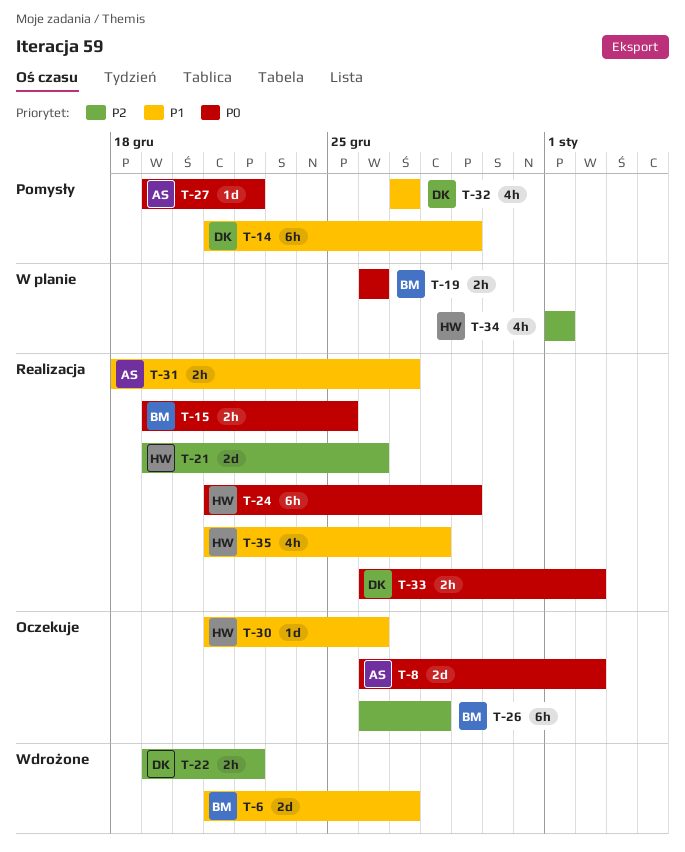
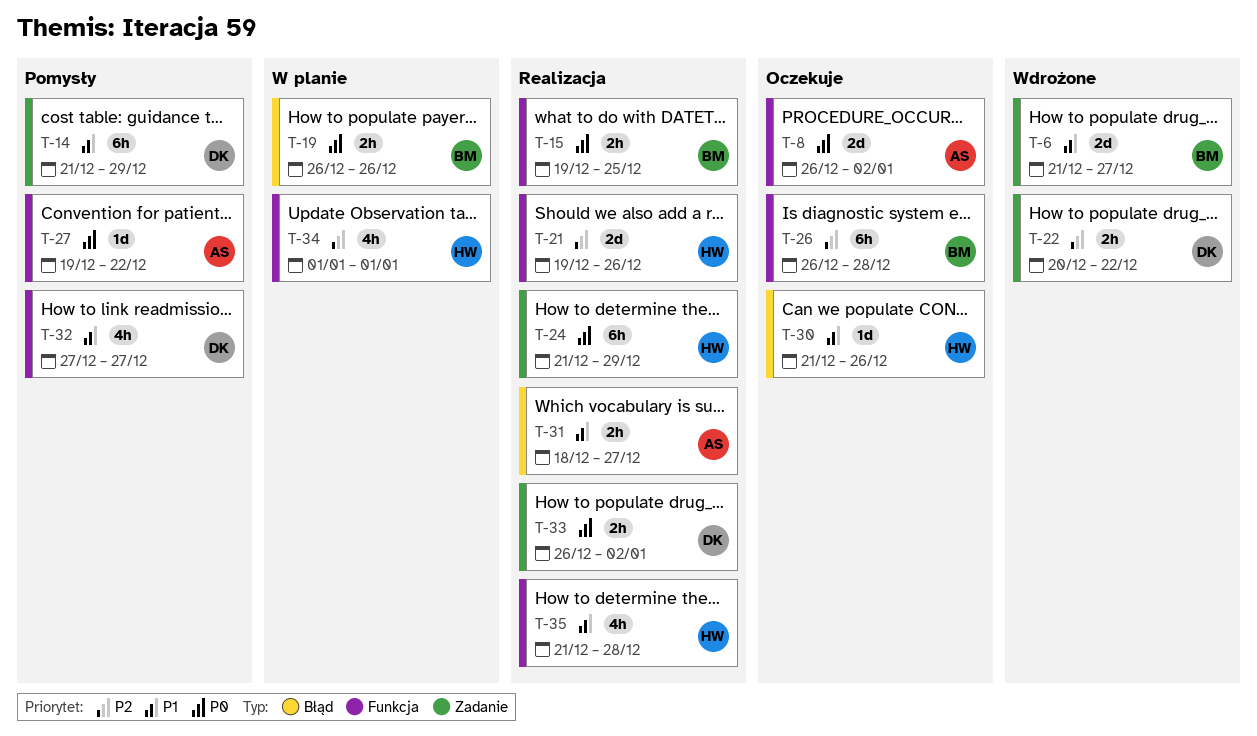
T-22, start: Dec 19 -> Dec 20

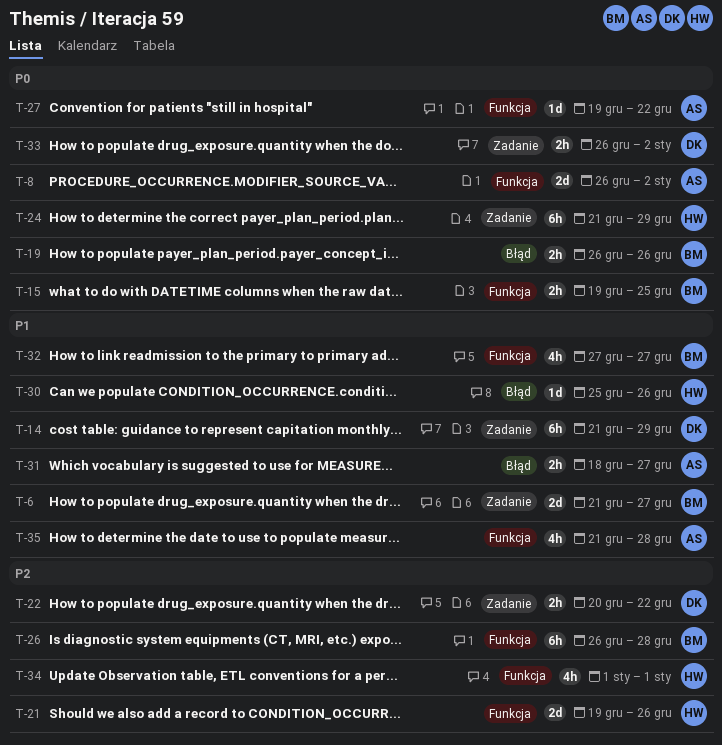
T-30, start: Dec 21 -> Dec 25
T-32, owner: DK -> BM
T-35, owner: HW -> AS

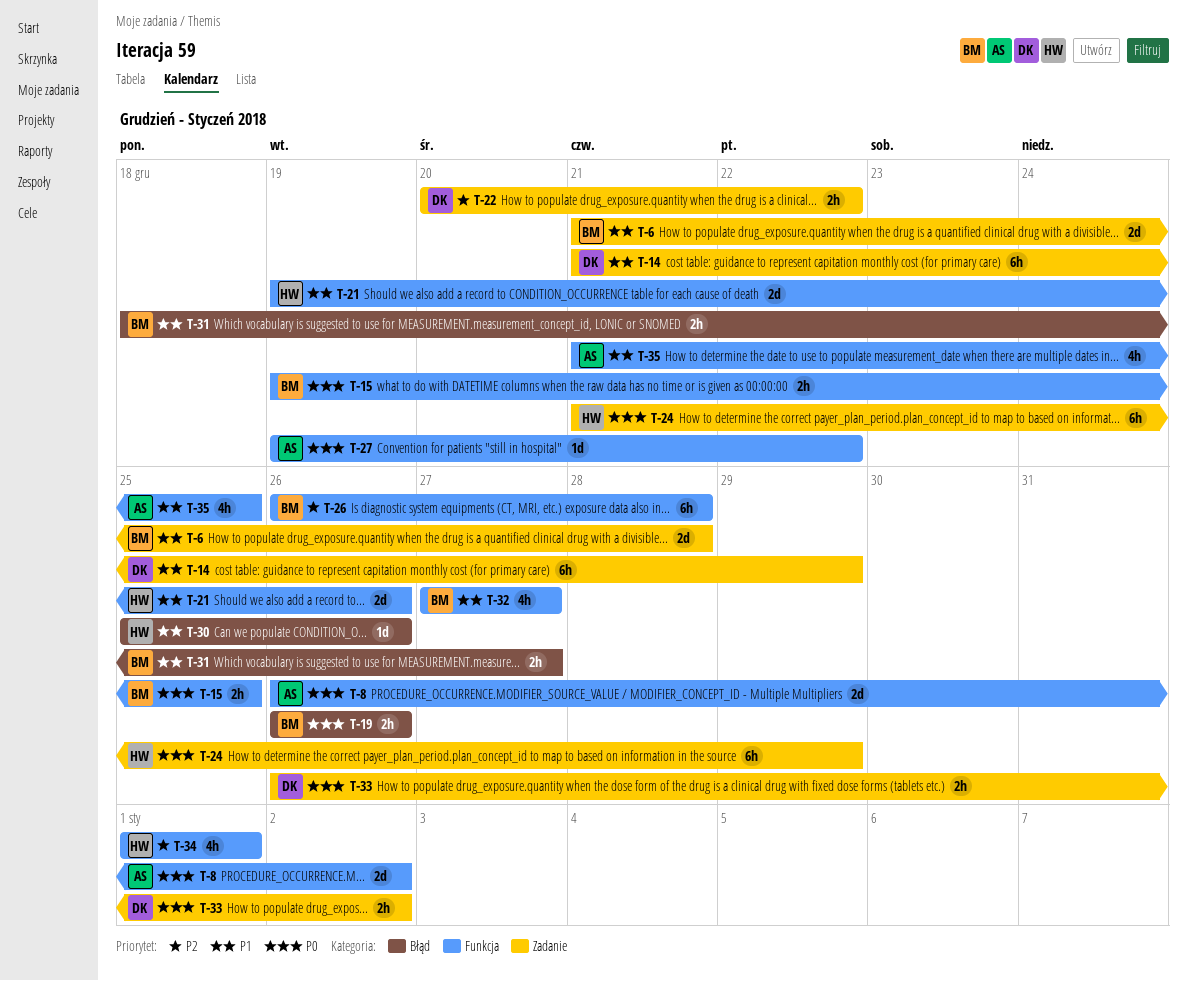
T-6, due: Dec 27 -> Dec 28
T-21, priority: P2 -> P1
T-31, owner: AS -> BM
T-35, due: Dec 28 -> Dec 25

